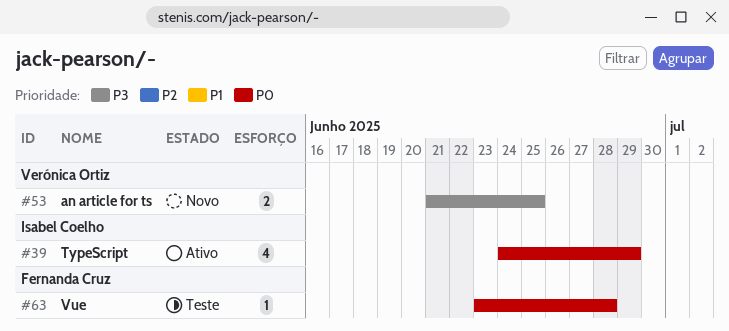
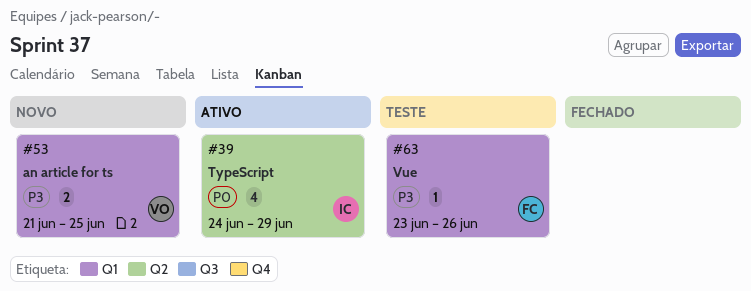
#63, priority: P0 -> P3
#63, due: Jun 28 -> Jun 26

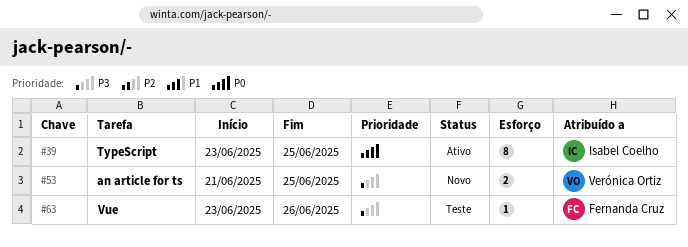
#39, estimate: 4 -> 8
#39, start: Jun 24 -> Jun 23
#39, due: Jun 29 -> Jun 25

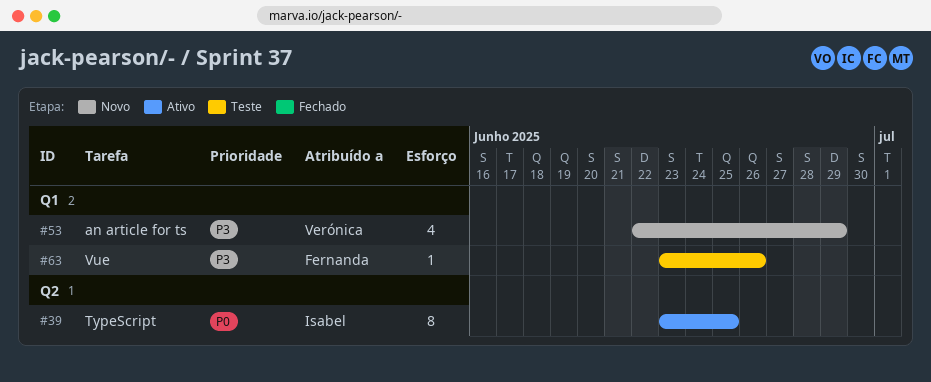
#53, estimate: 2 -> 4
#53, start: Jun 21 -> Jun 22
#53, due: Jun 25 -> Jun 29

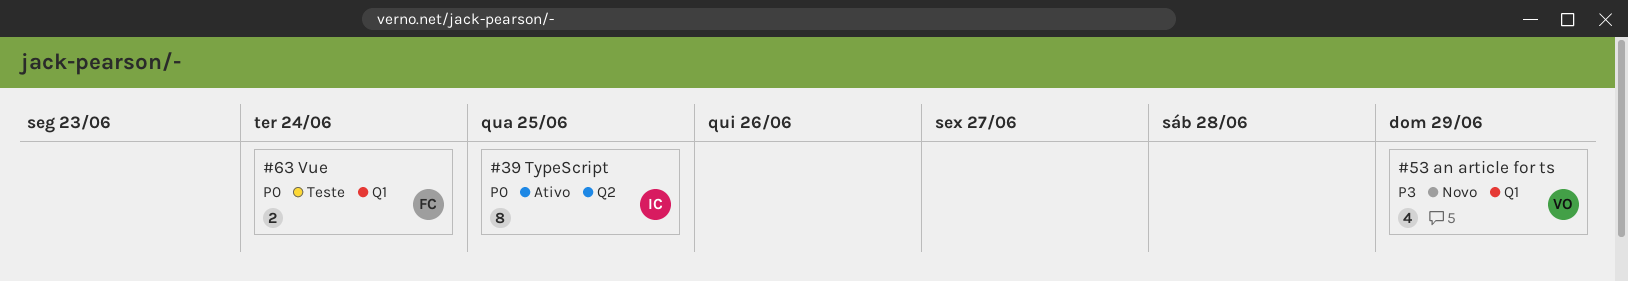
#63, priority: P3 -> P0
#63, estimate: 1 -> 2
#63, due: Jun 26 -> Jun 24

